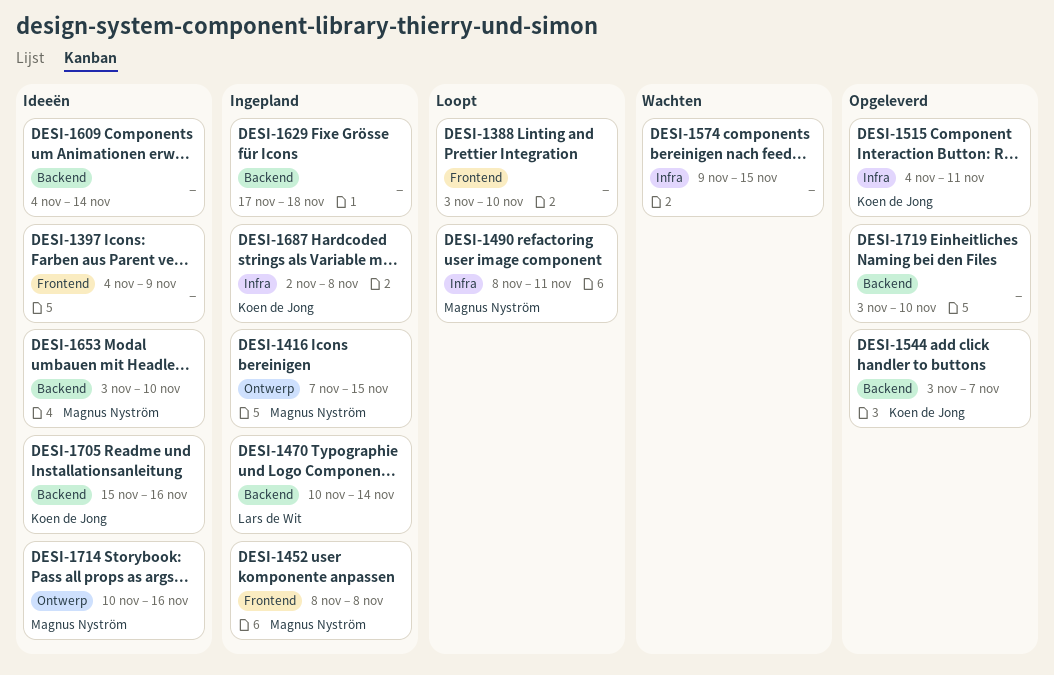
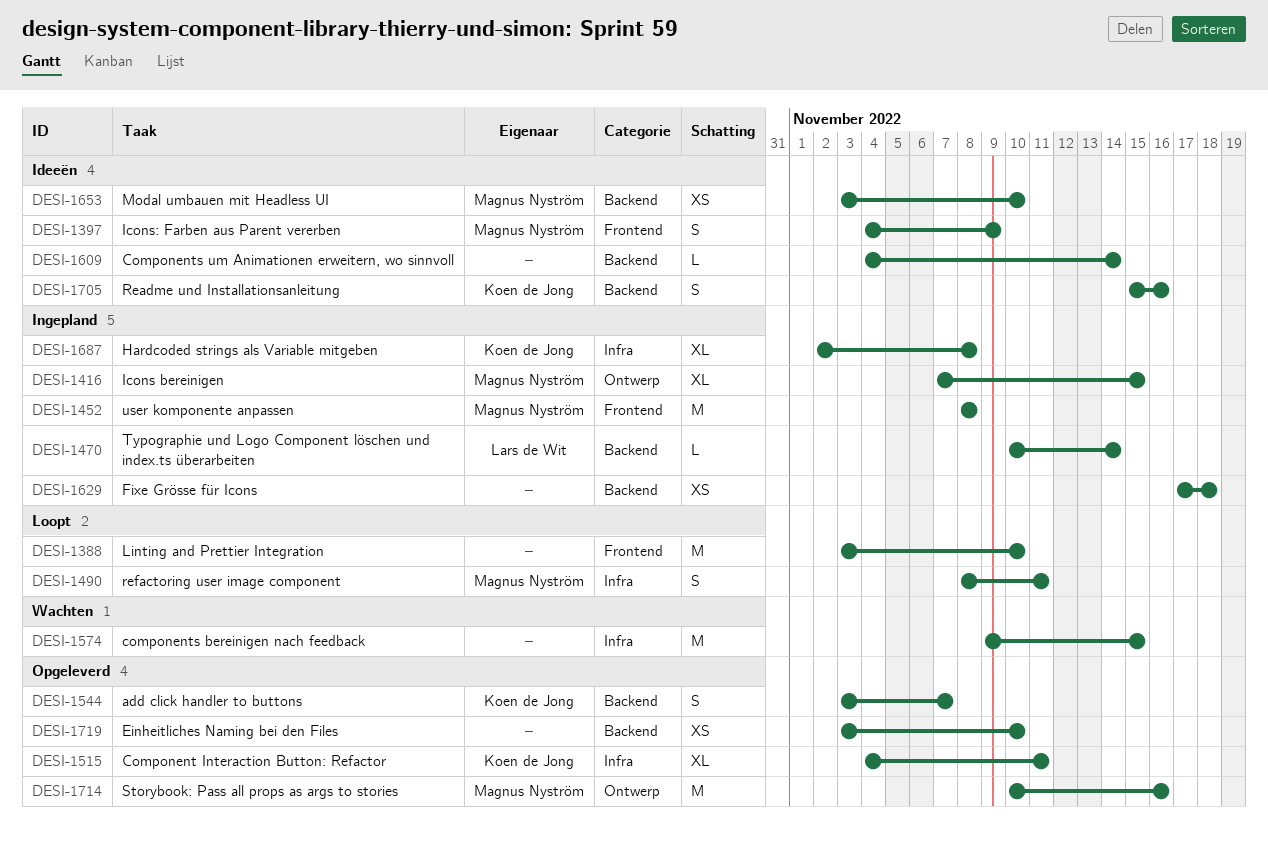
DESI-1397, owner: none -> Magnus Nyström
DESI-1714, status: Ideeën -> Opgeleverd

